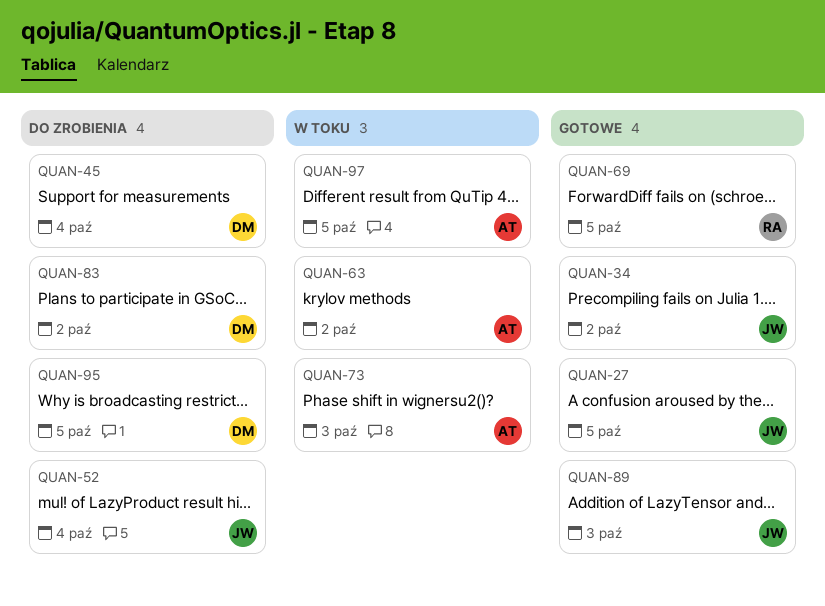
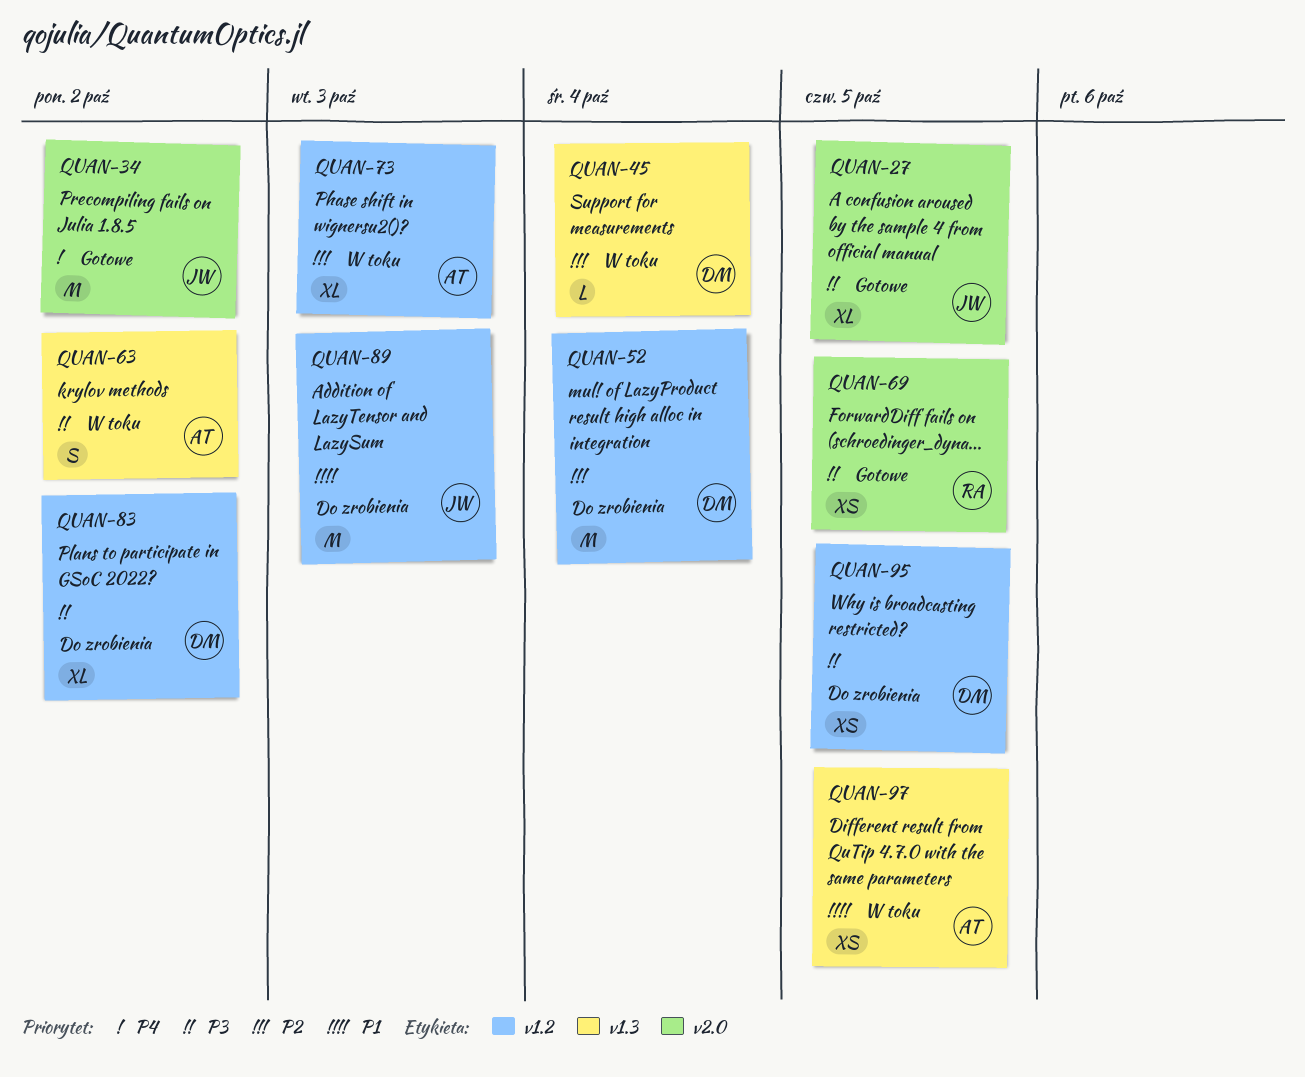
QUAN-45, status: Do zrobienia -> W toku
QUAN-52, owner: JW -> DM
QUAN-89, status: Gotowe -> Do zrobienia

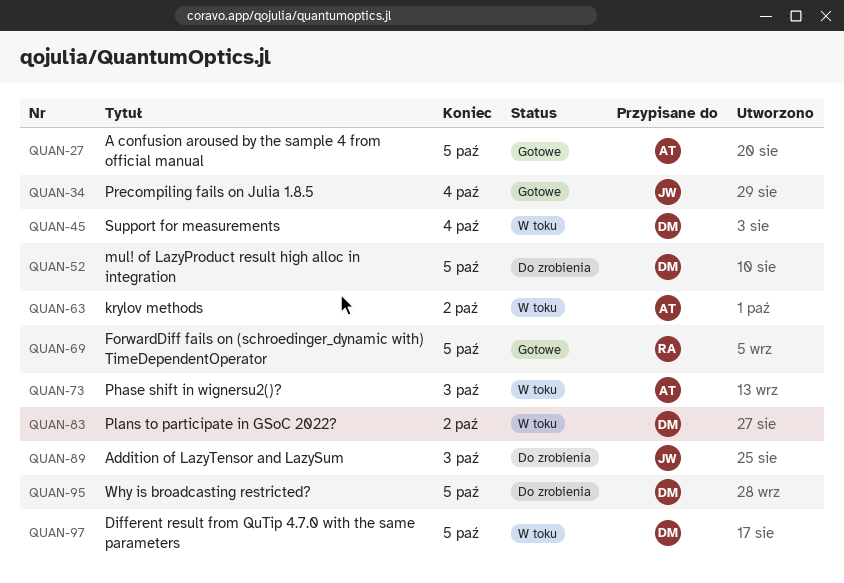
QUAN-27, owner: JW -> AT
QUAN-34, due: Oct 2 -> Oct 4
QUAN-52, due: Oct 4 -> Oct 5
QUAN-83, status: Do zrobienia -> W toku
QUAN-97, owner: AT -> DM

